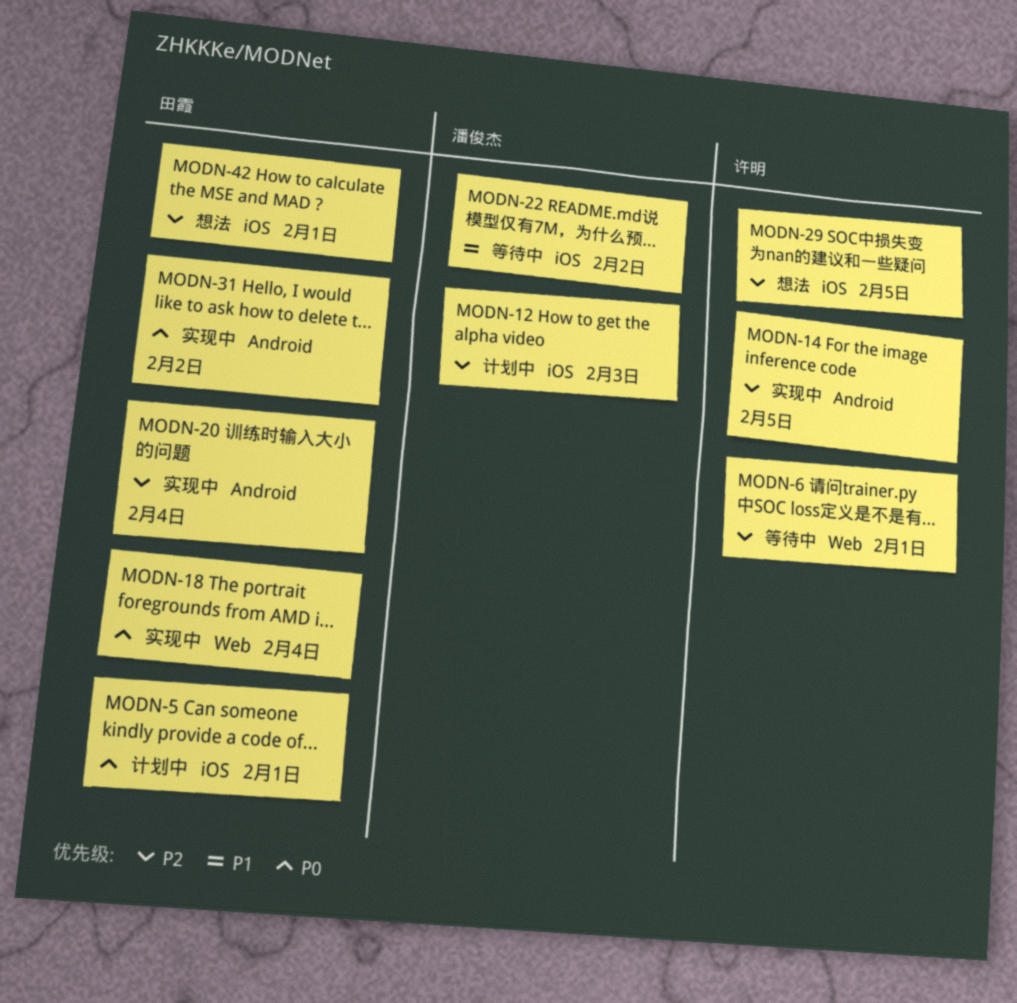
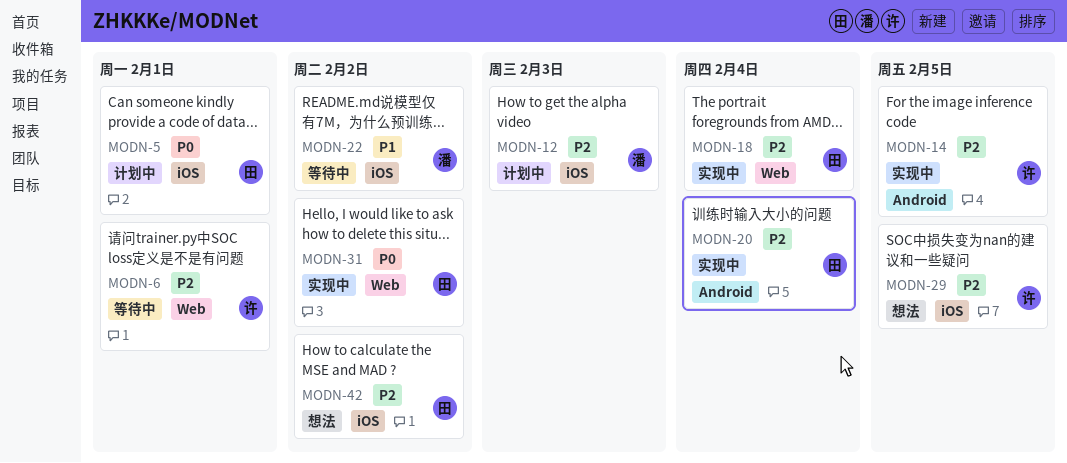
MODN-18, priority: P0 -> P2
MODN-31, label: Android -> Web
MODN-42, due: Feb 1 -> Feb 2

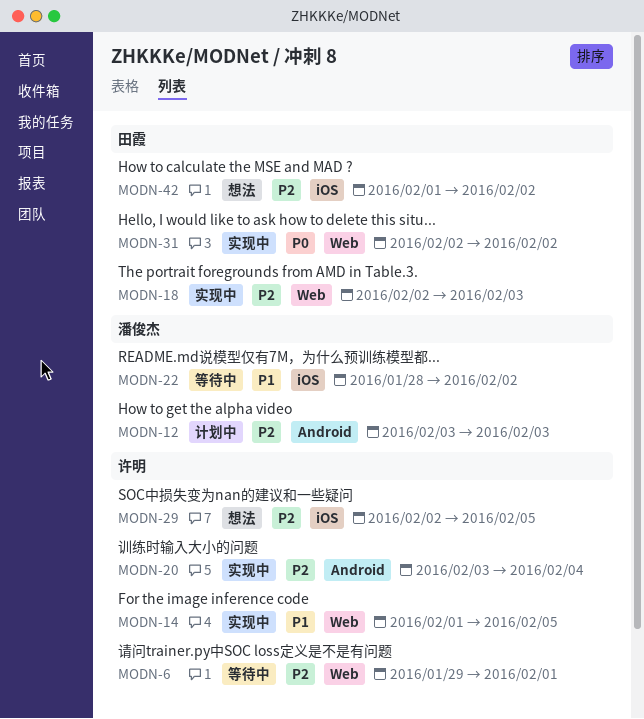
MODN-5: present -> none
MODN-12, label: iOS -> Android
MODN-14, priority: P2 -> P1
MODN-14, label: Android -> Web
MODN-18, due: Feb 4 -> Feb 3
MODN-20, owner: 田霞 -> 许明

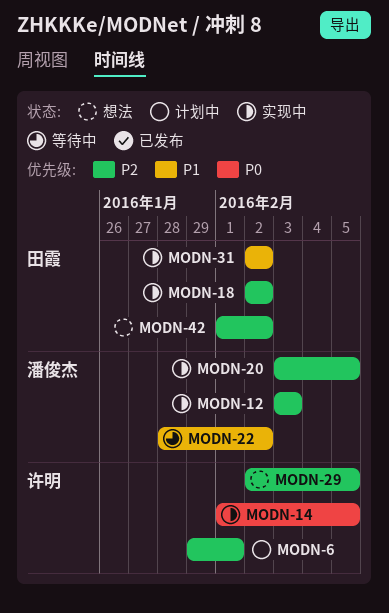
MODN-6, status: 等待中 -> 计划中
MODN-12, status: 计划中 -> 实现中
MODN-14, priority: P1 -> P0
MODN-18, due: Feb 3 -> Feb 2
MODN-20, owner: 许明 -> 潘俊杰
MODN-20, due: Feb 4 -> Feb 5
MODN-31, priority: P0 -> P1

